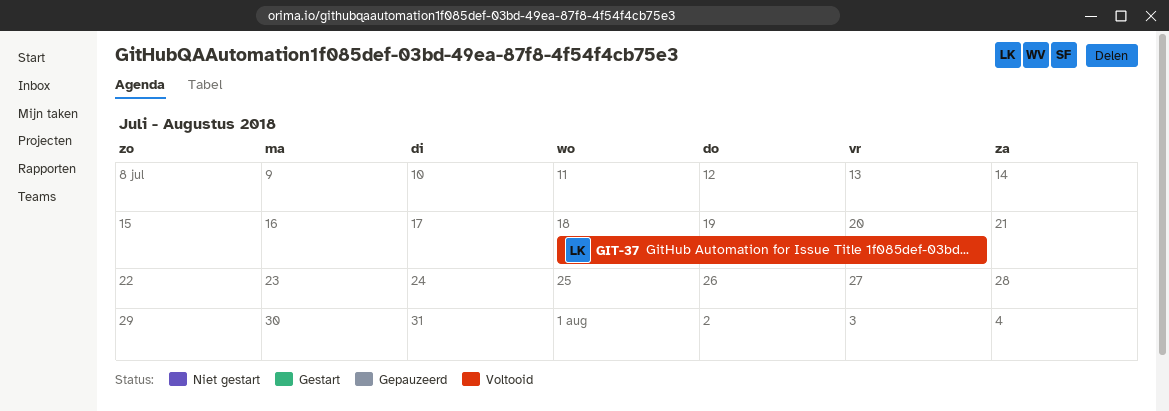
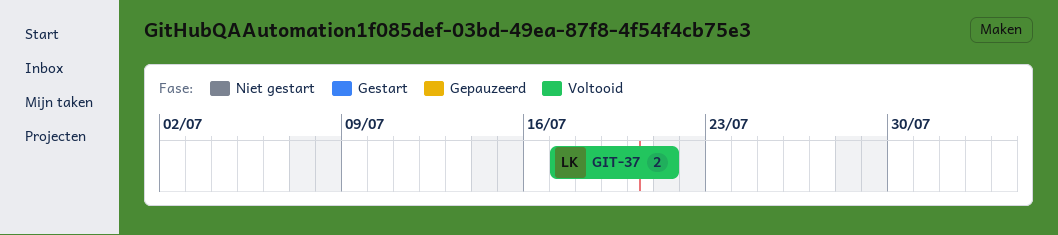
GIT-37, start: Jul 18 -> Jul 17
GIT-37, due: Jul 20 -> Jul 21

